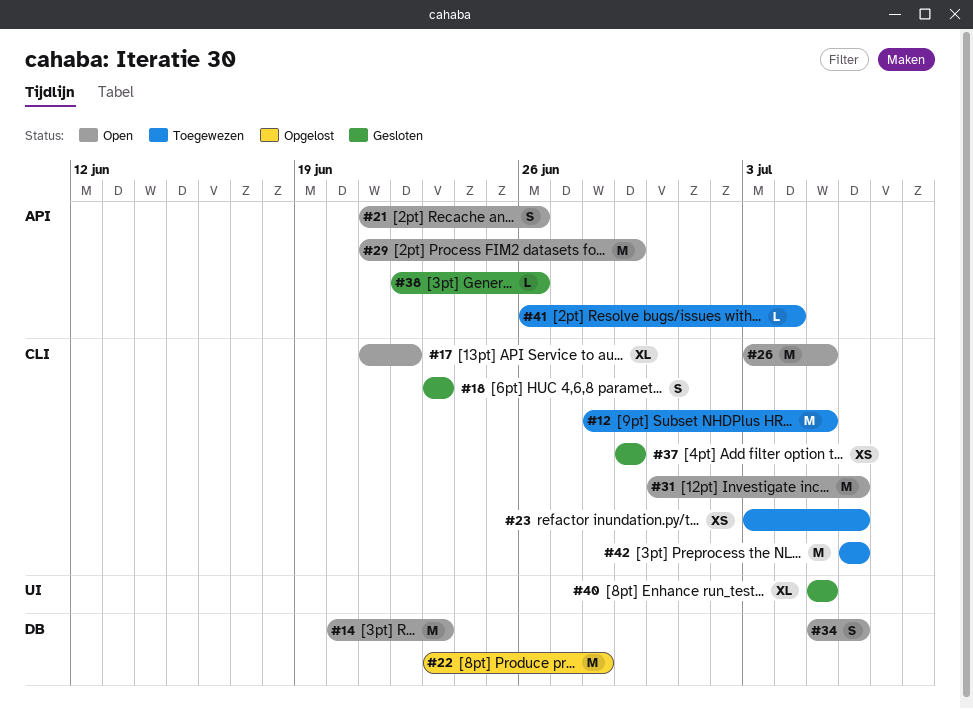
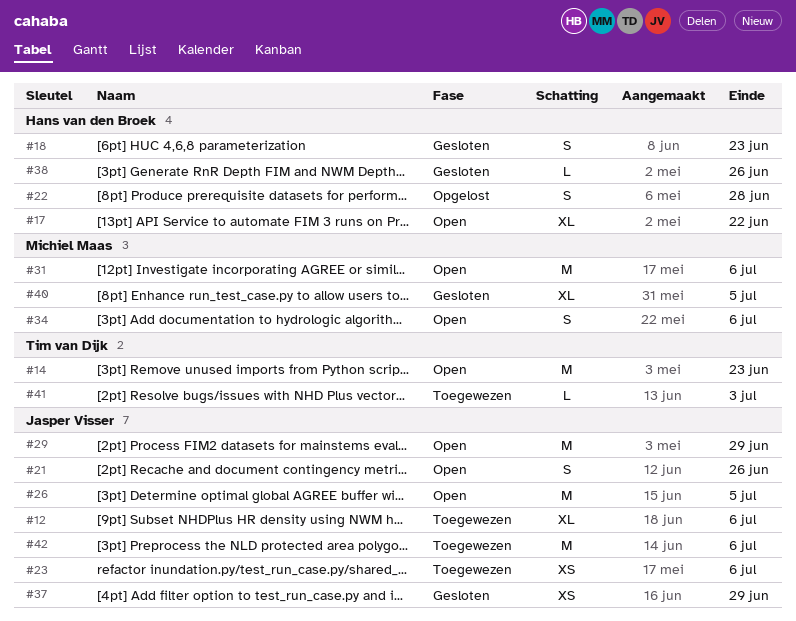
#12, estimate: M -> XL
#12, due: Jul 5 -> Jul 6
#22, estimate: M -> S
#41, due: Jul 4 -> Jul 3

